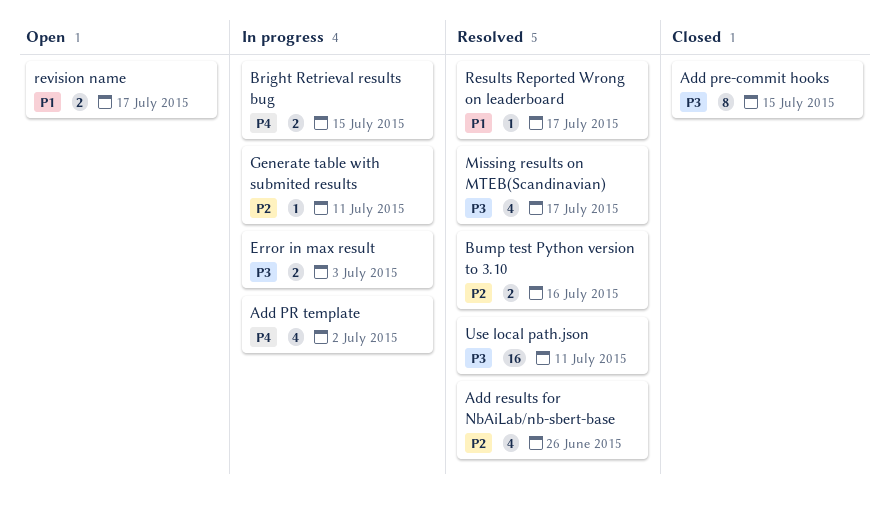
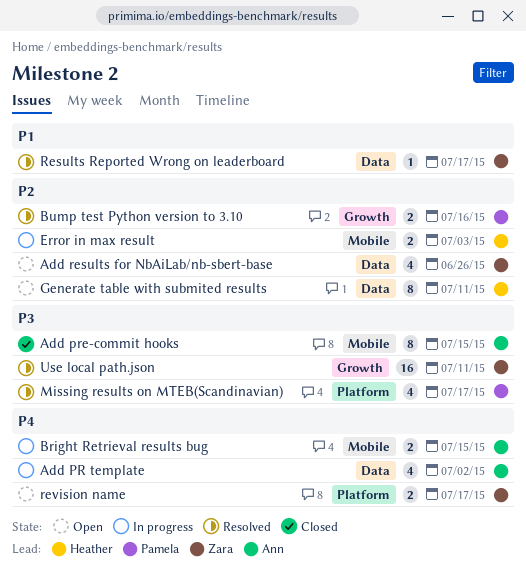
Add results for NbAiLab/nb-sbert-base, status: Resolved -> Open
Error in max result, priority: P3 -> P2
Generate table with submited results, status: In progress -> Open
Generate table with submited results, estimate: 1 -> 8
revision name, priority: P1 -> P4

